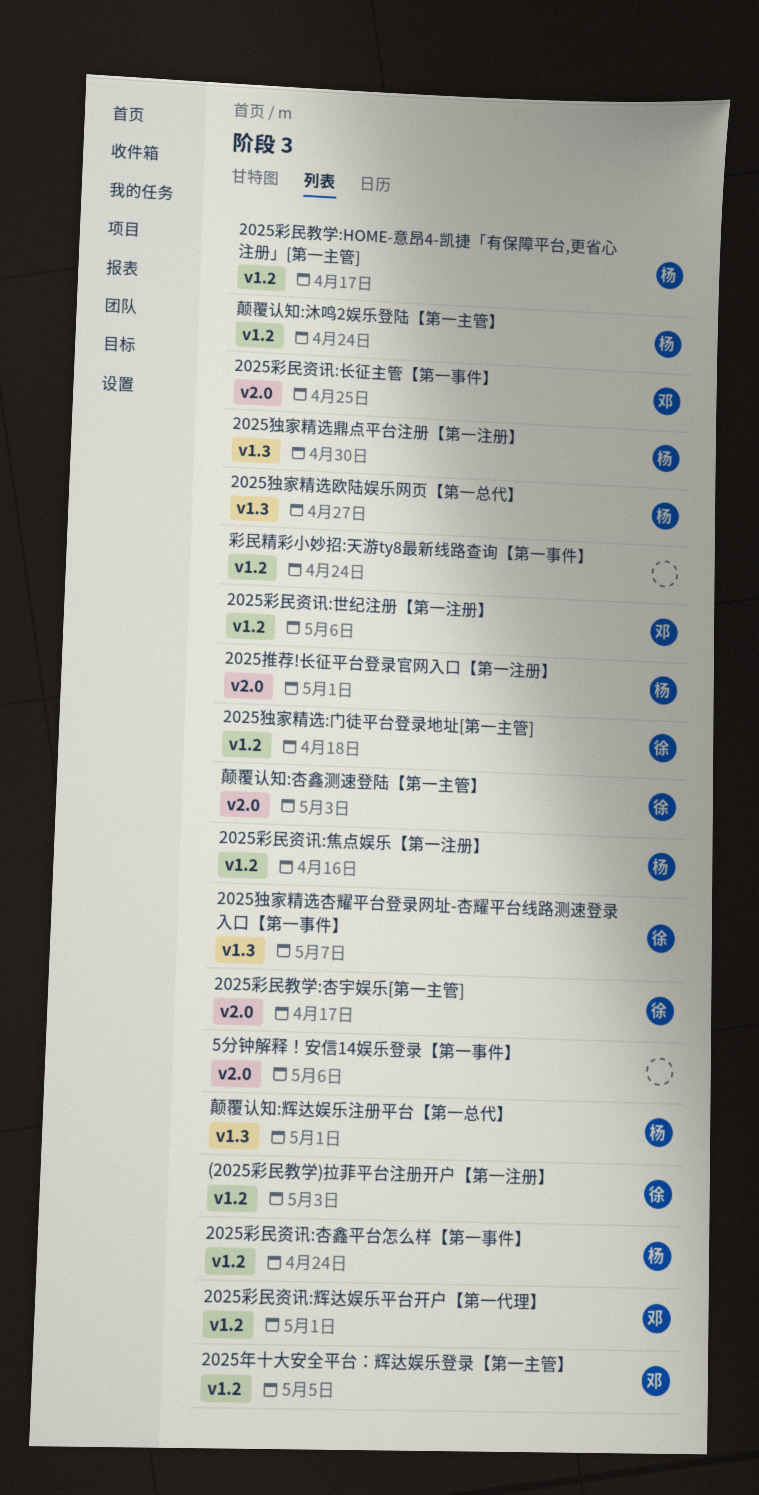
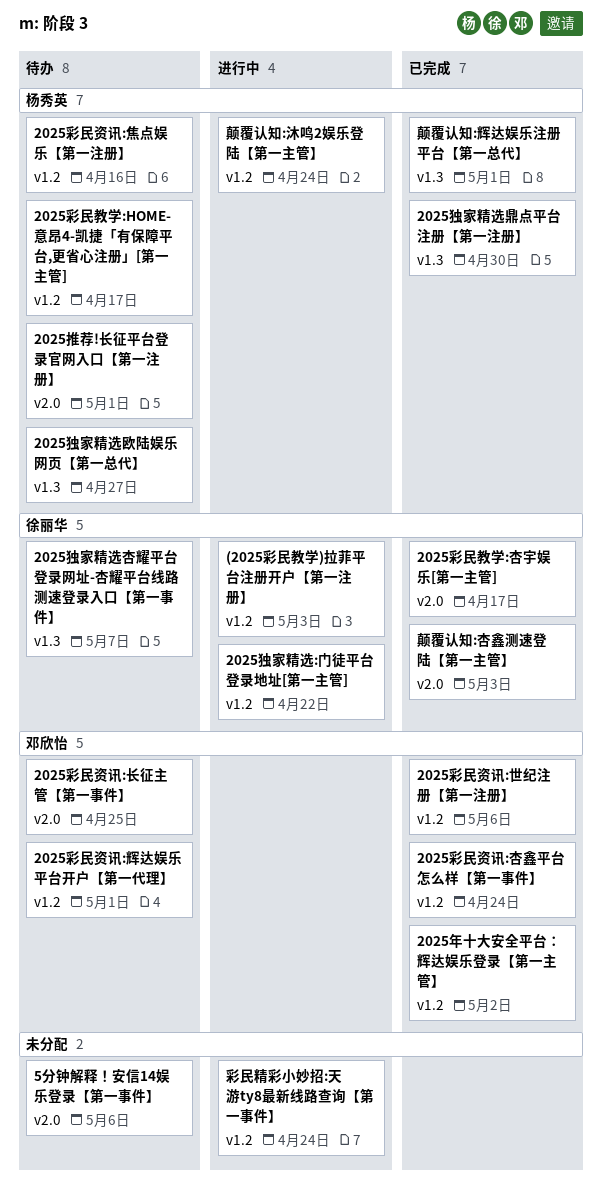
2025年十大安全平台：辉达娱乐登录【第一主管】, due: May 5 -> May 2
2025彩民资讯:杏鑫平台怎么样【第一事件】, owner: 杨秀英 -> 邓欣怡
2025独家精选:门徒平台登录地址[第一主管], due: Apr 18 -> Apr 22

